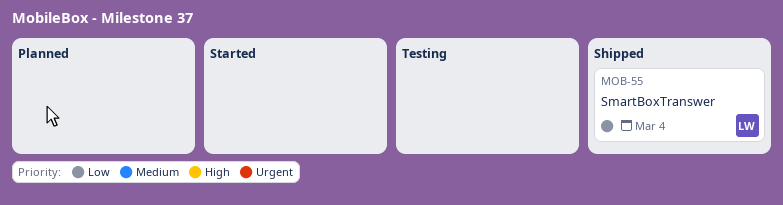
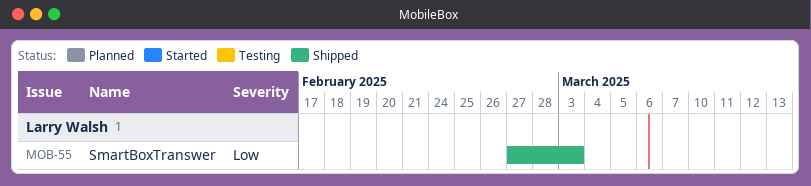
MOB-55, due: Mar 4 -> Mar 3

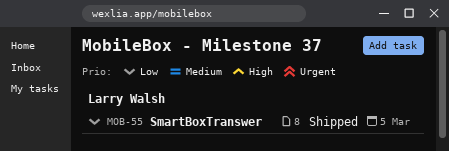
MOB-55, due: Mar 3 -> Mar 5

